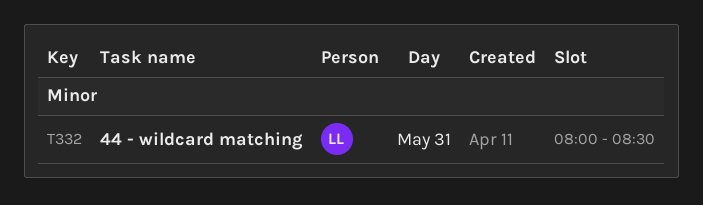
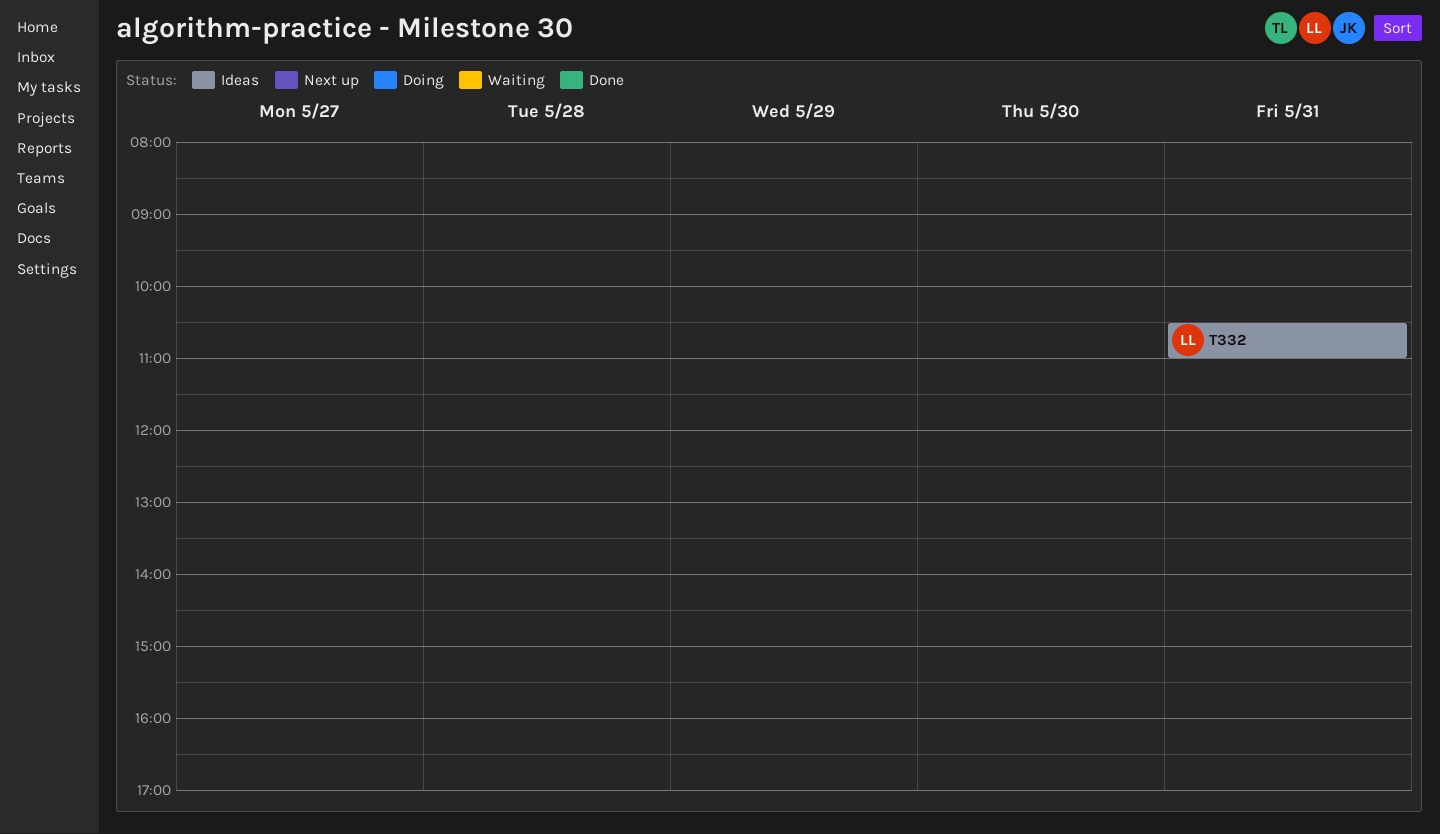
T332, begins: 08:00 -> 10:30
T332, ends: 08:30 -> 11:00

